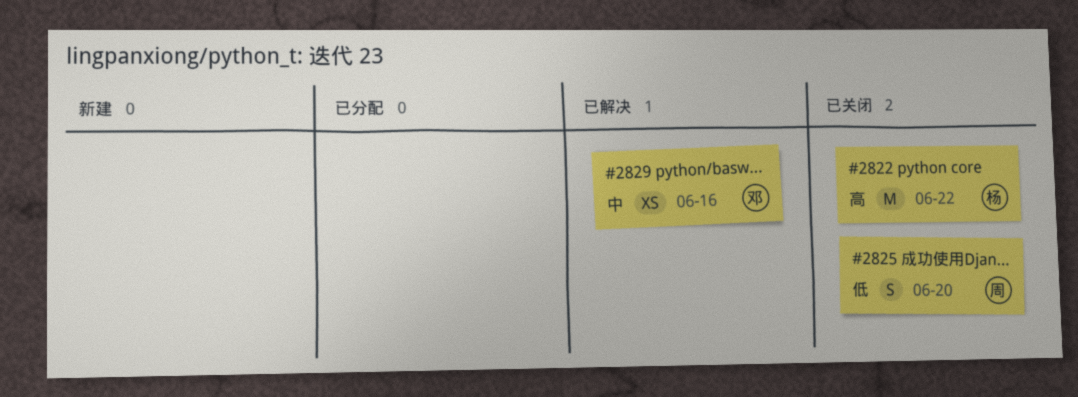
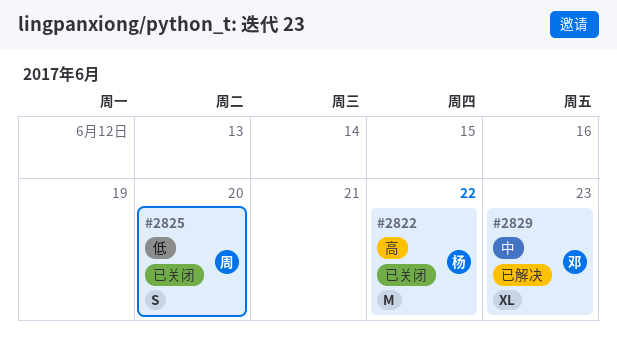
#2829, estimate: XS -> XL
#2829, due: Jun 16 -> Jun 23

